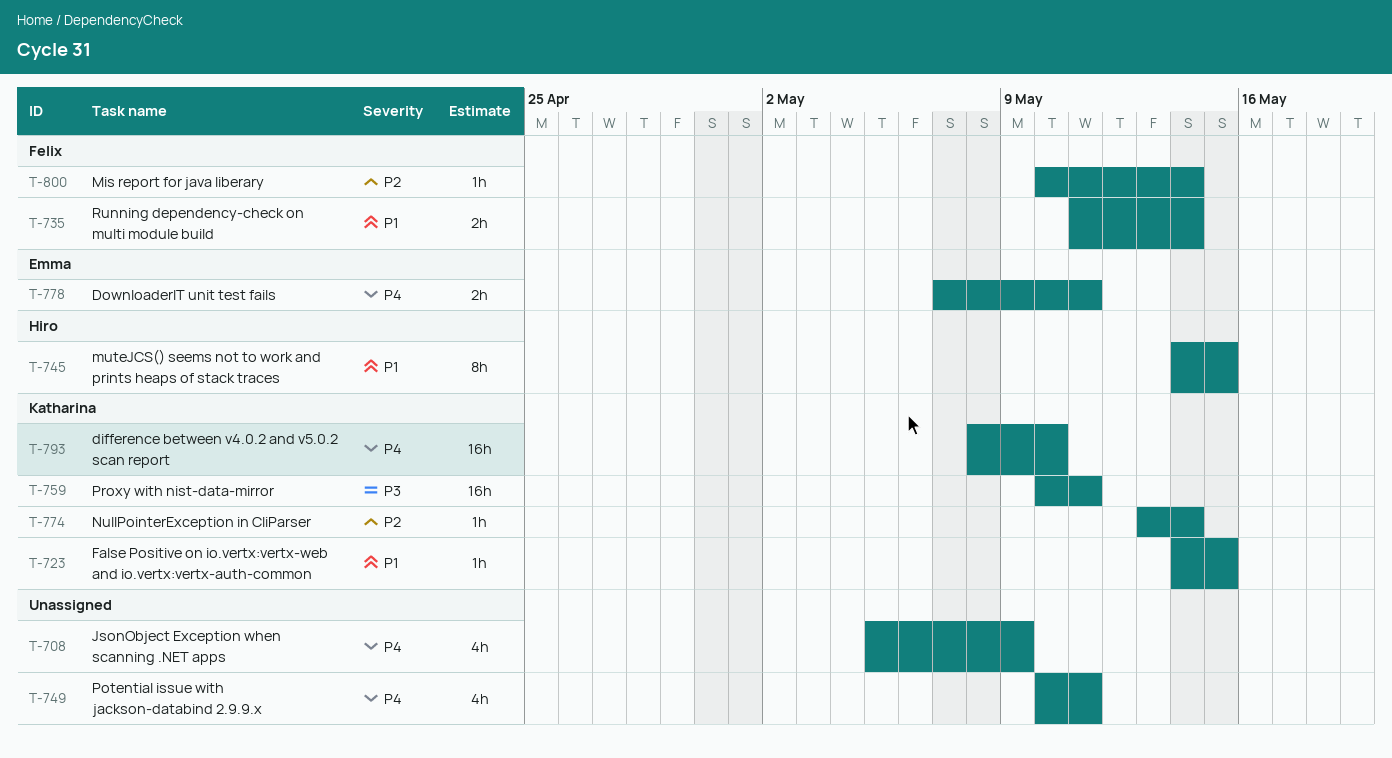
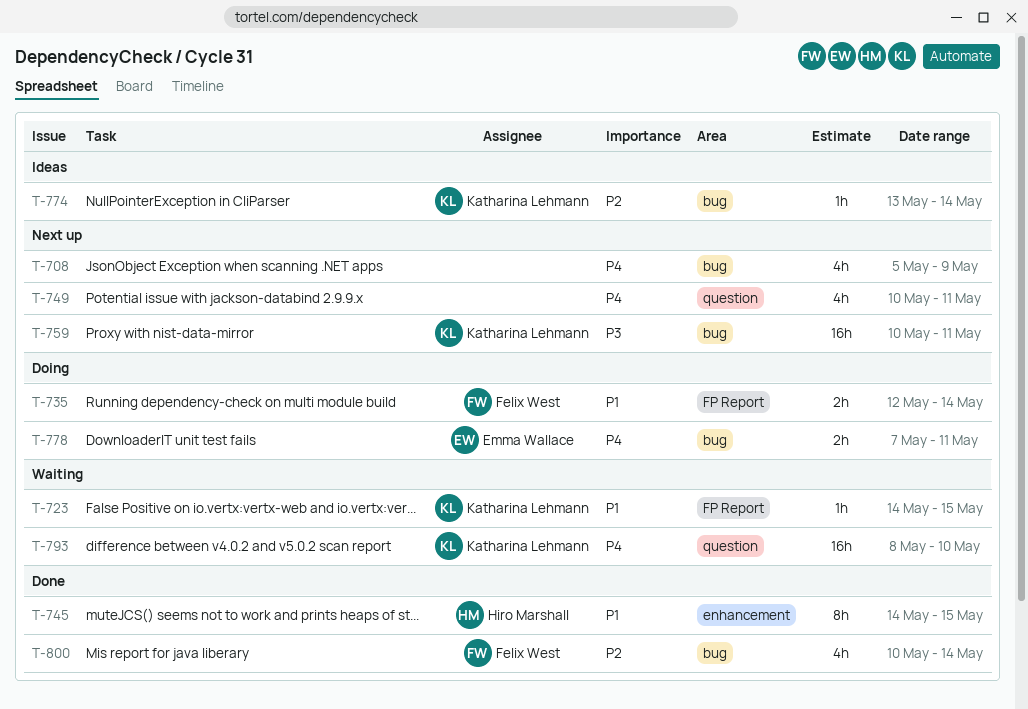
T-735, start: May 11 -> May 12
T-800, estimate: 1h -> 4h

